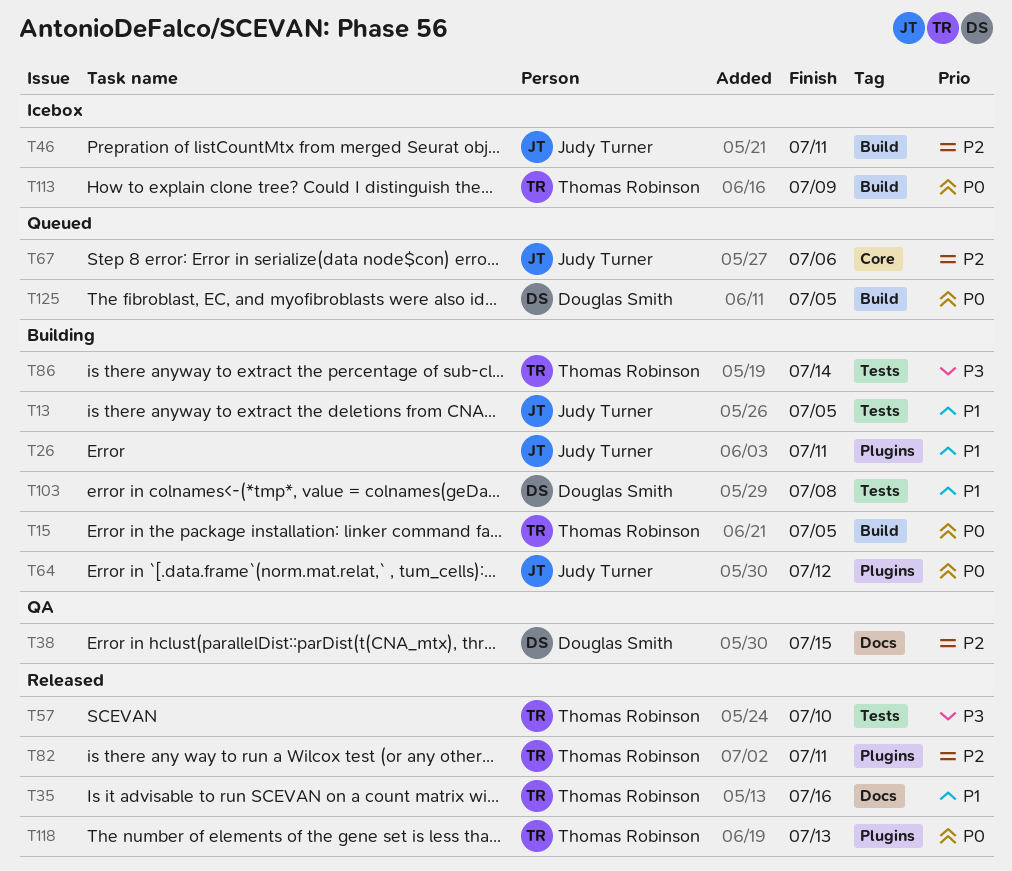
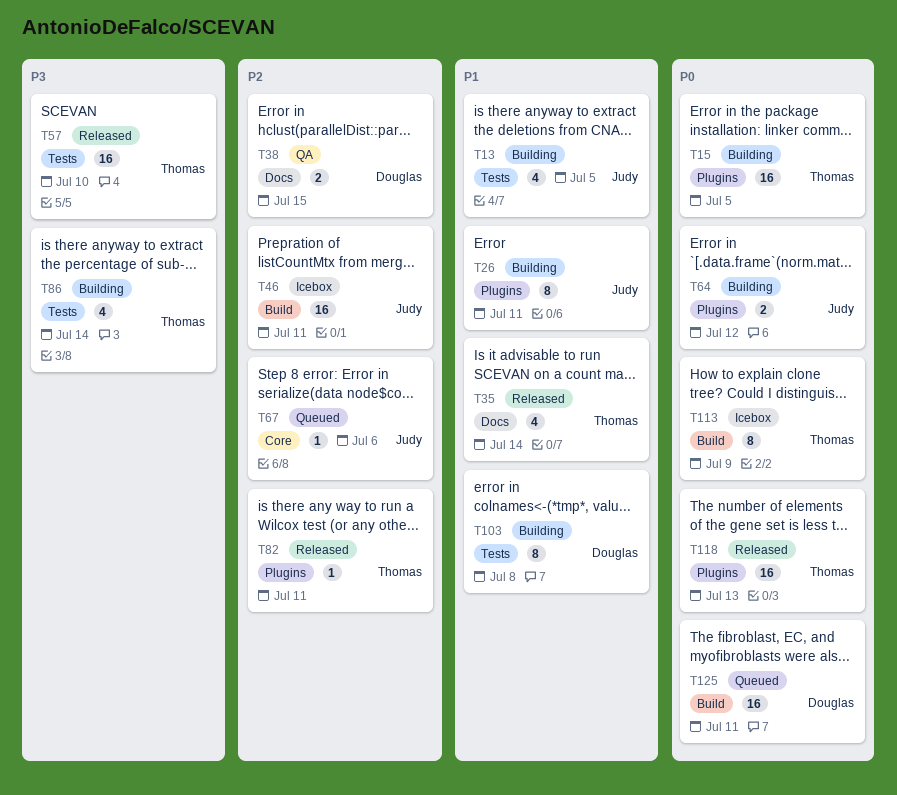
T15, label: Build -> Plugins
T35, due: Jul 16 -> Jul 14
T125, due: Jul 5 -> Jul 11

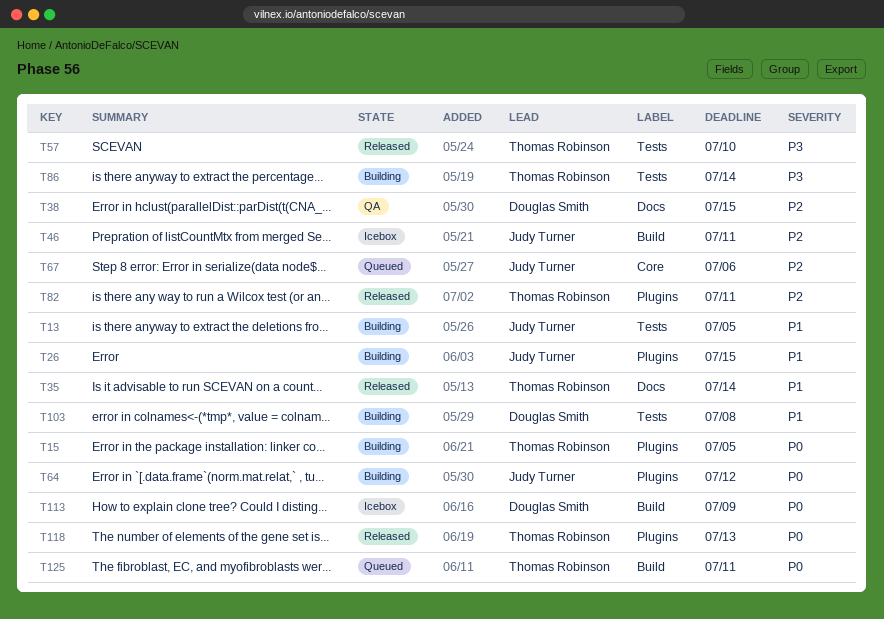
T26, due: Jul 11 -> Jul 15
T113, owner: Thomas Robinson -> Douglas Smith
T125, owner: Douglas Smith -> Thomas Robinson

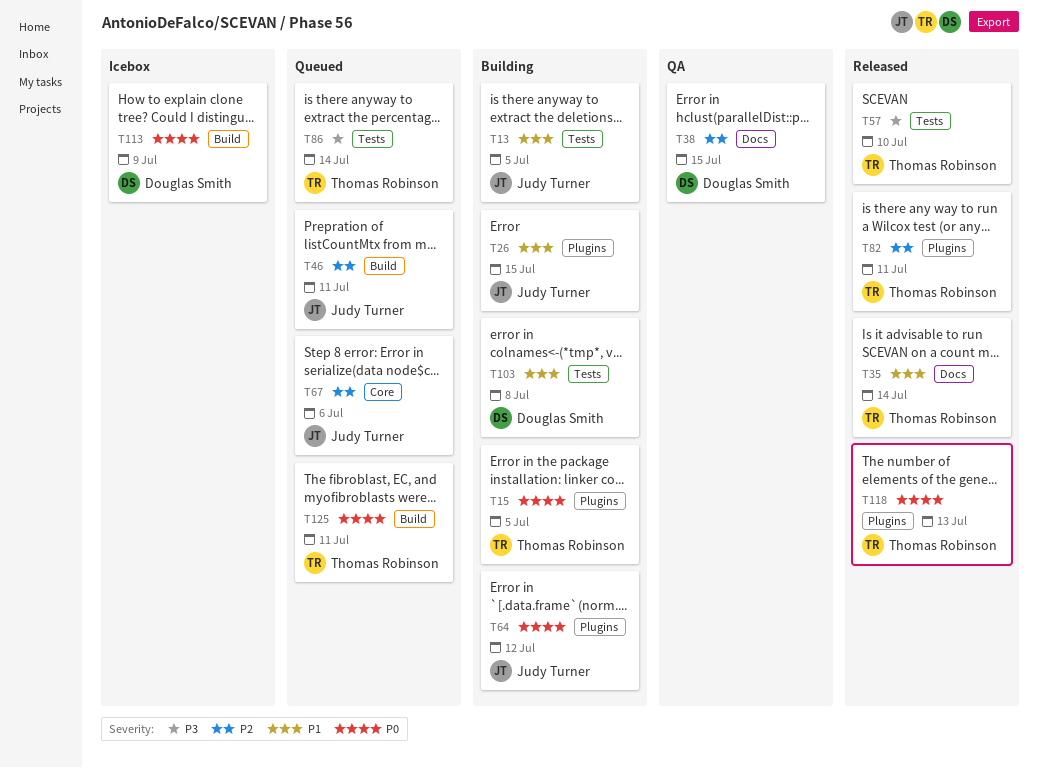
T46, status: Icebox -> Queued
T86, status: Building -> Queued

